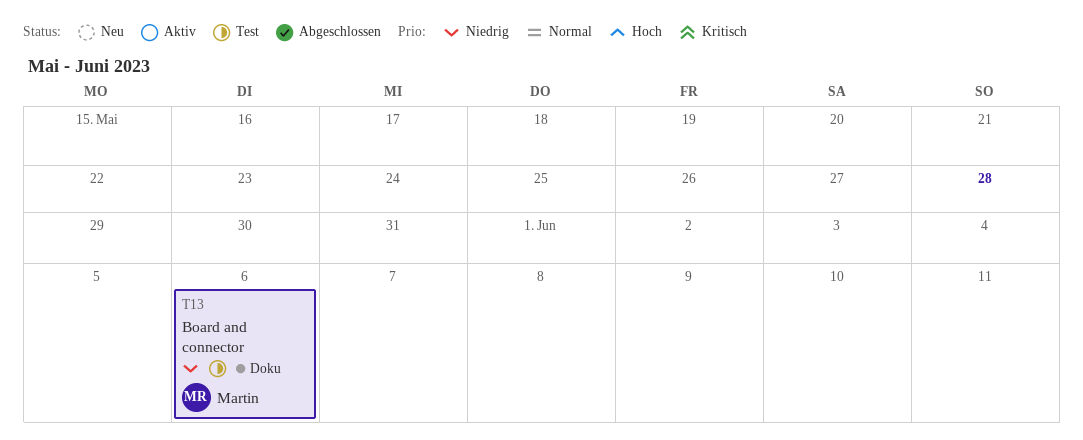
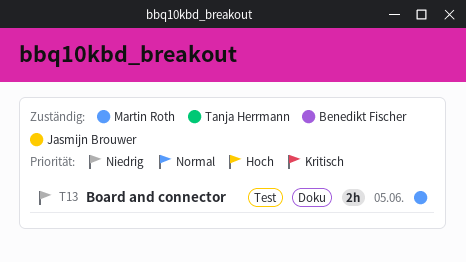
T13, due: Jun 6 -> Jun 5

